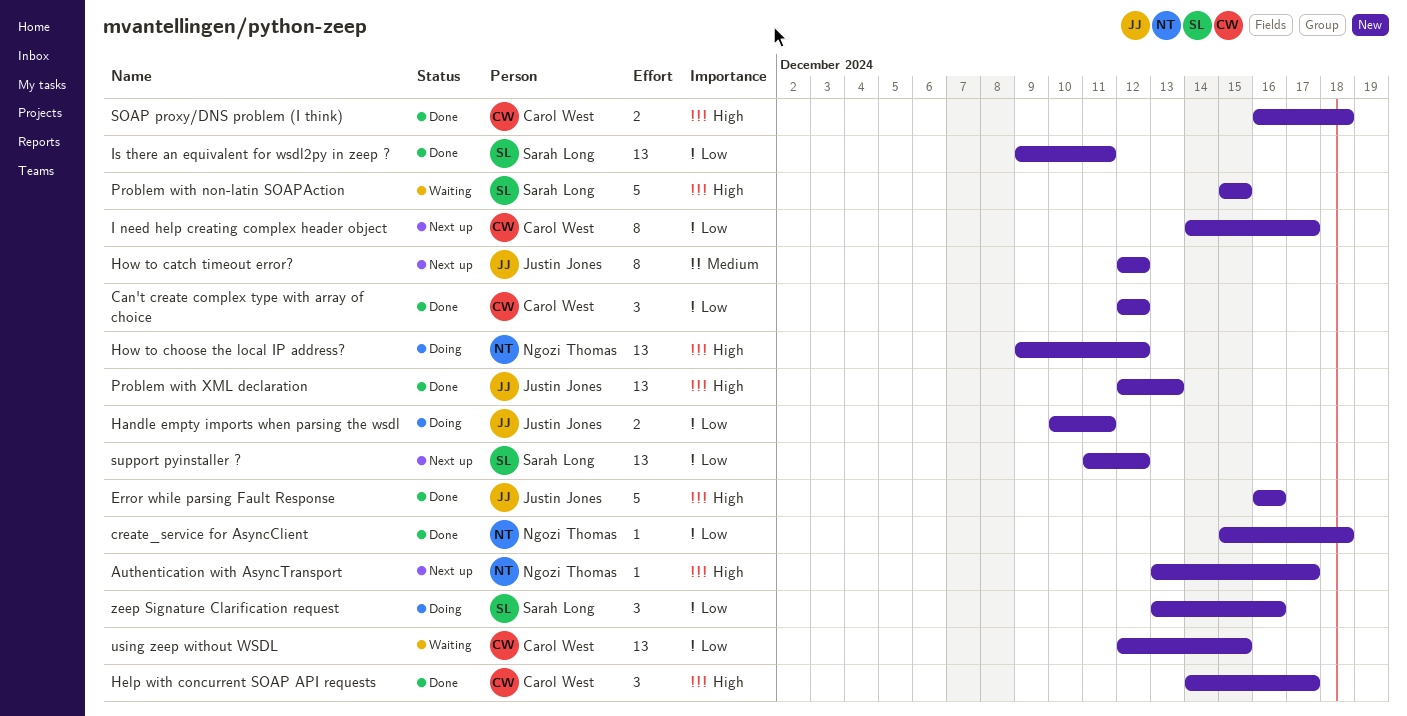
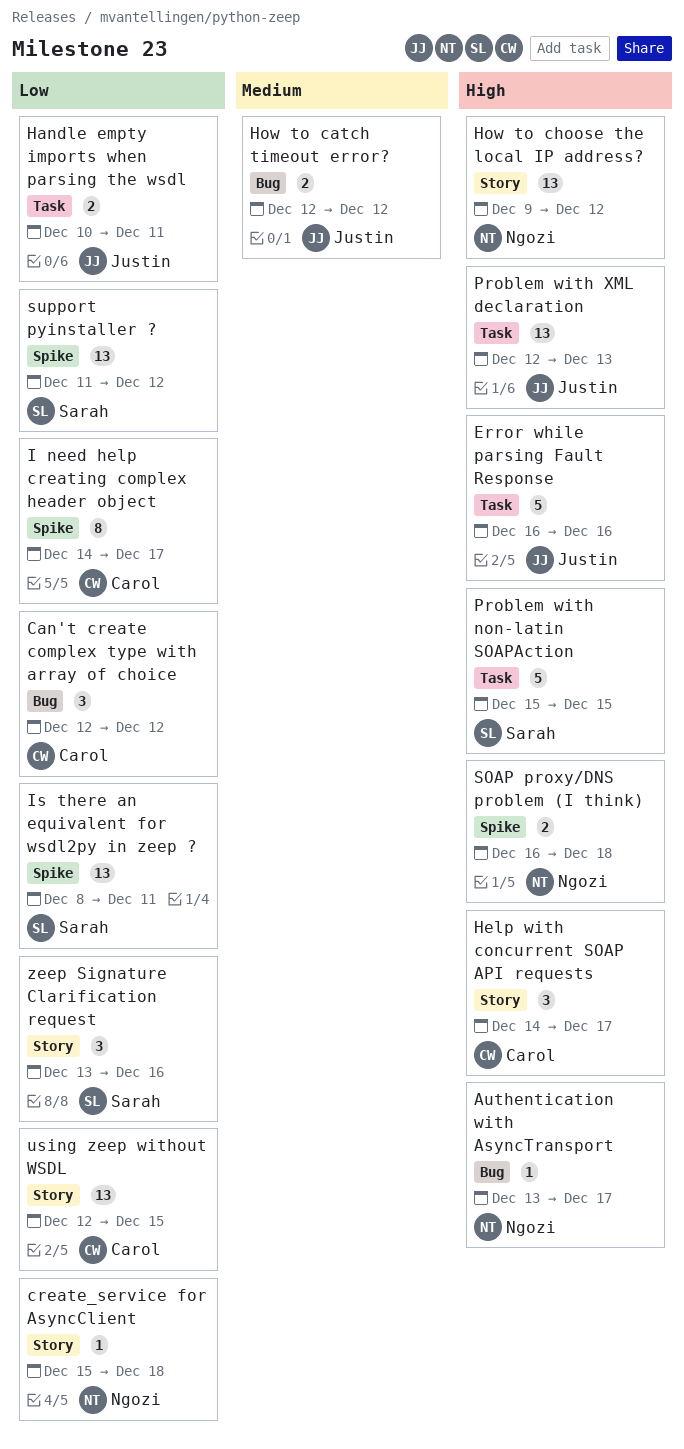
How to catch timeout error?, estimate: 8 -> 2
Is there an equivalent for wsdl2py in zeep ?, start: Dec 9 -> Dec 8
SOAP proxy/DNS problem (I think), owner: Carol West -> Ngozi Thomas

